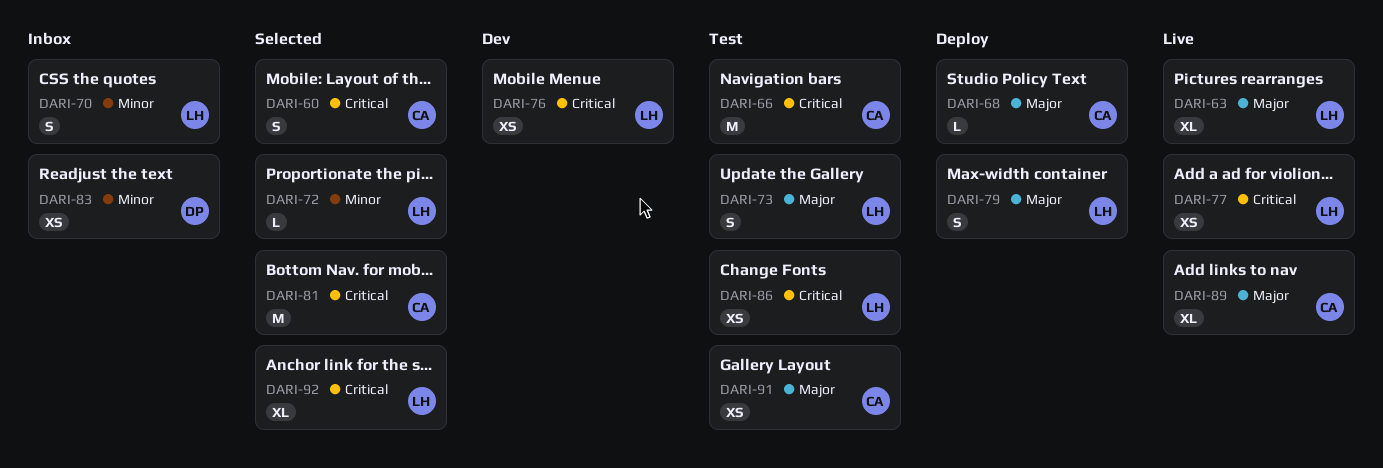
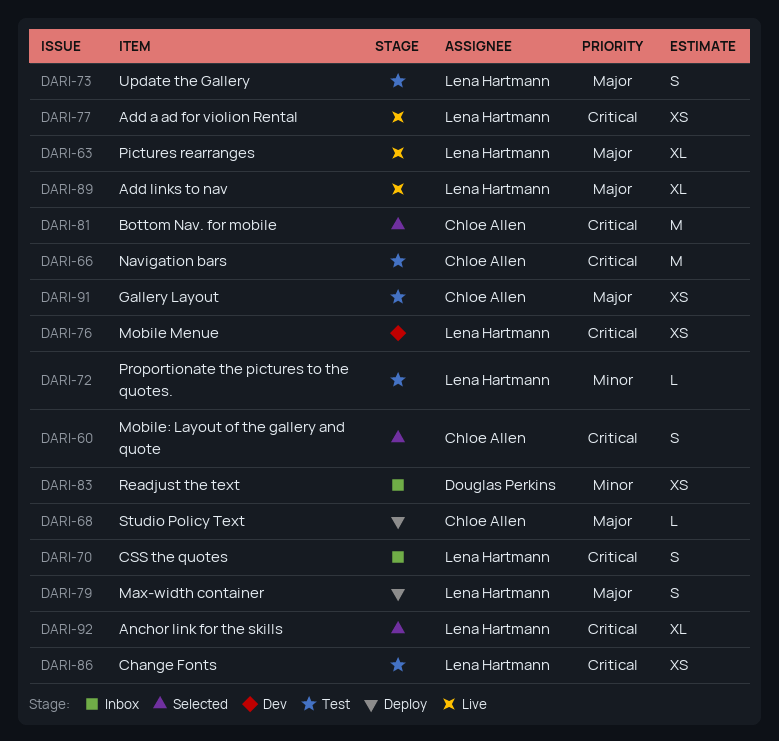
DARI-70, priority: Minor -> Critical
DARI-72, status: Selected -> Test
DARI-89, owner: Chloe Allen -> Lena Hartmann

